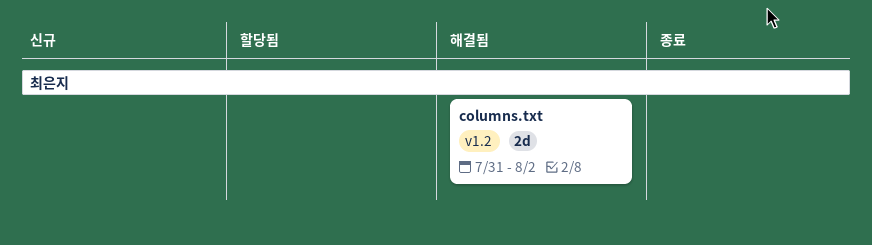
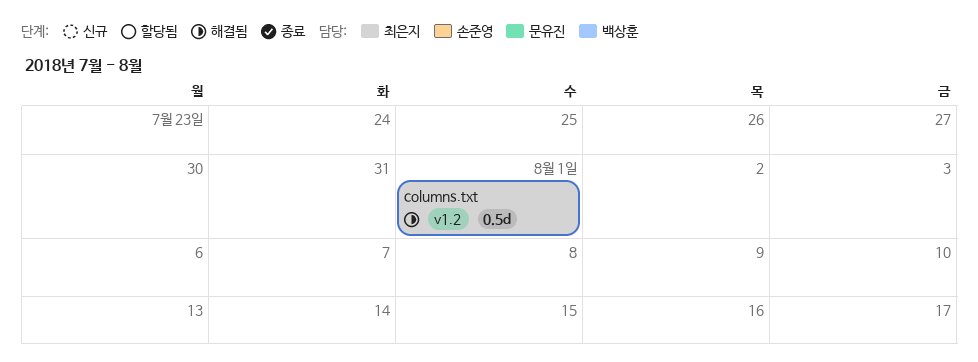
columns.txt, estimate: 2d -> 0.5d
columns.txt, due: Aug 2 -> Aug 1

